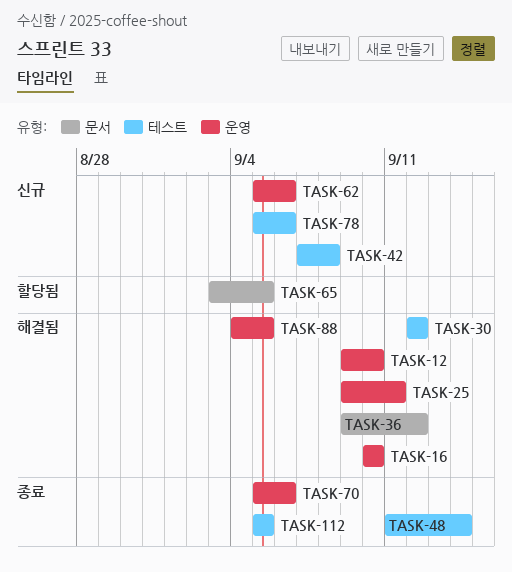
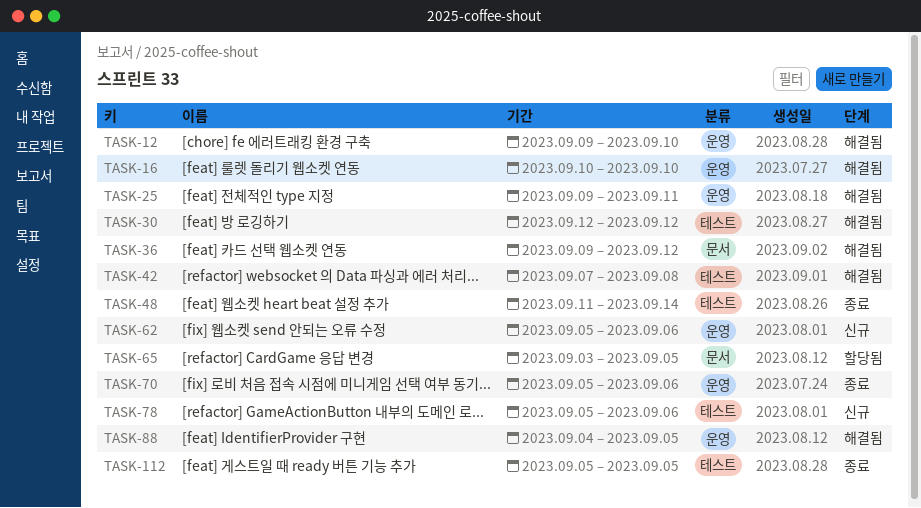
TASK-42, status: 신규 -> 해결됨

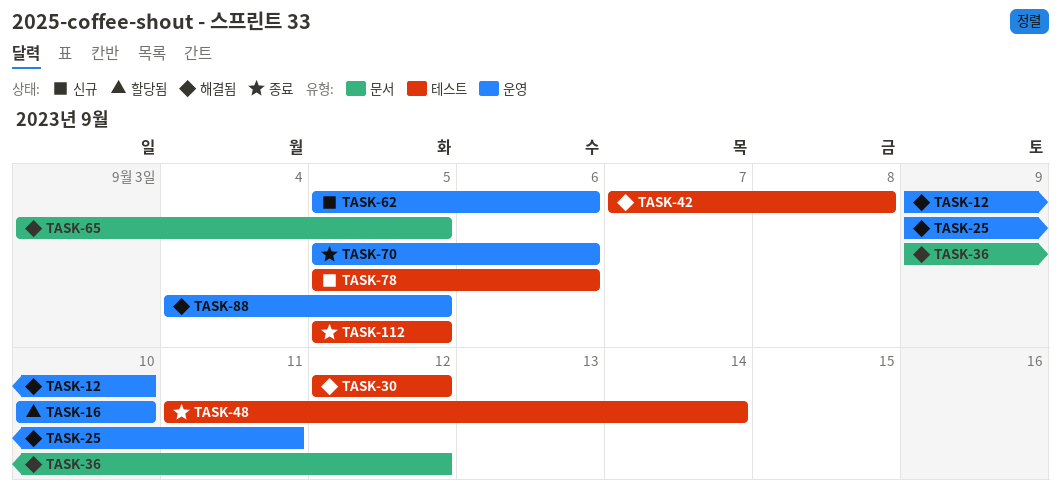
TASK-16, status: 해결됨 -> 할당됨
TASK-65, status: 할당됨 -> 해결됨

